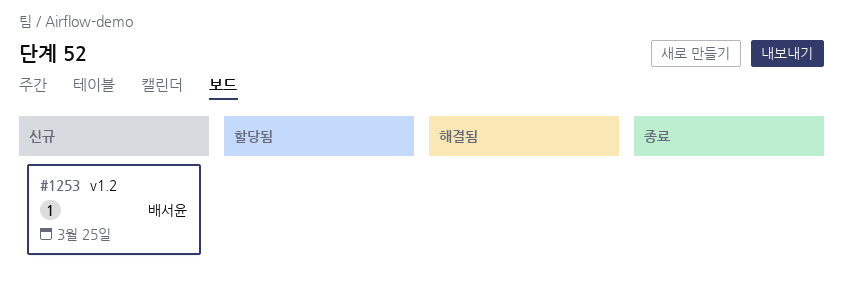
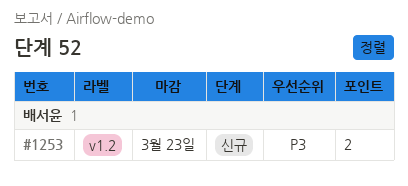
#1253, estimate: 1 -> 2
#1253, due: Mar 25 -> Mar 23

